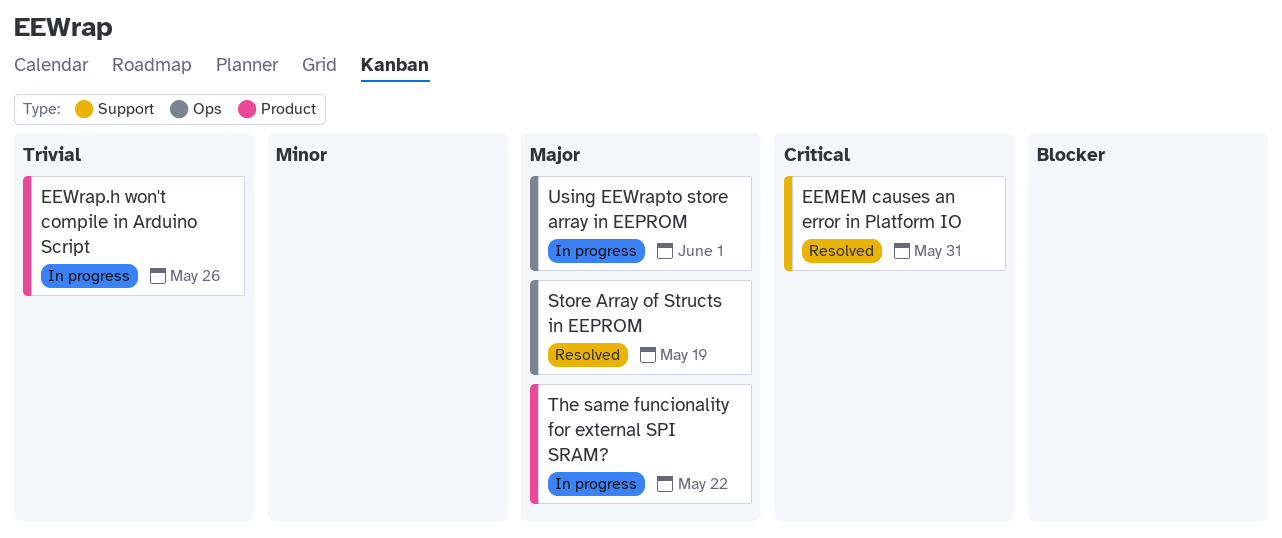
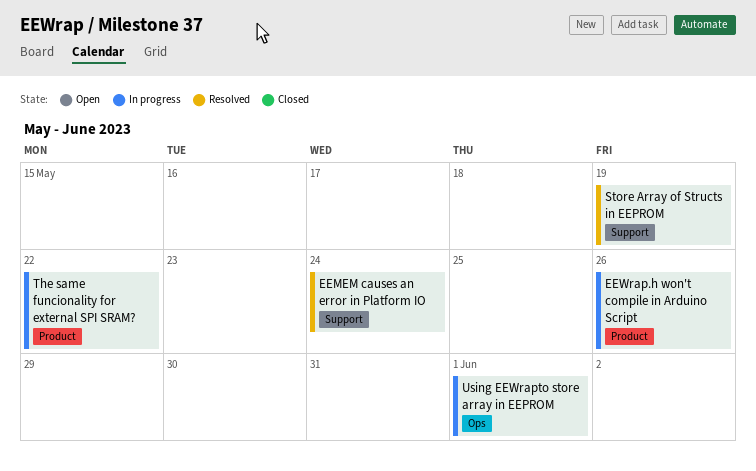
EEMEM causes an error in Platform IO, due: May 31 -> May 24
Store Array of Structs in EEPROM, label: Ops -> Support

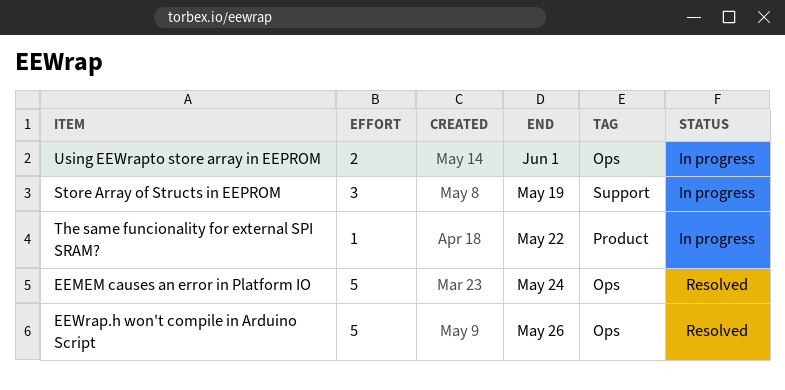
EEMEM causes an error in Platform IO, label: Support -> Ops
EEWrap.h won't compile in Arduino Script, status: In progress -> Resolved
EEWrap.h won't compile in Arduino Script, label: Product -> Ops
Store Array of Structs in EEPROM, status: Resolved -> In progress

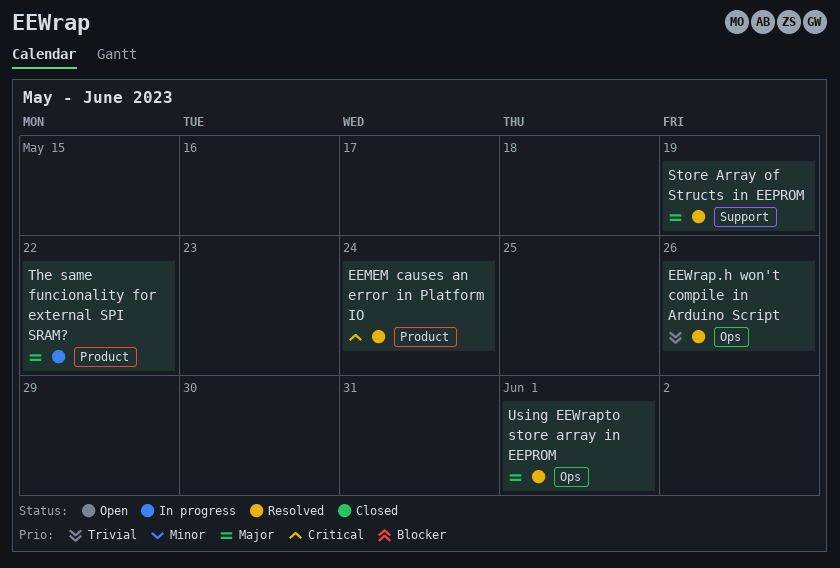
EEMEM causes an error in Platform IO, label: Ops -> Product
Store Array of Structs in EEPROM, status: In progress -> Resolved
Using EEWrapto store array in EEPROM, status: In progress -> Resolved

